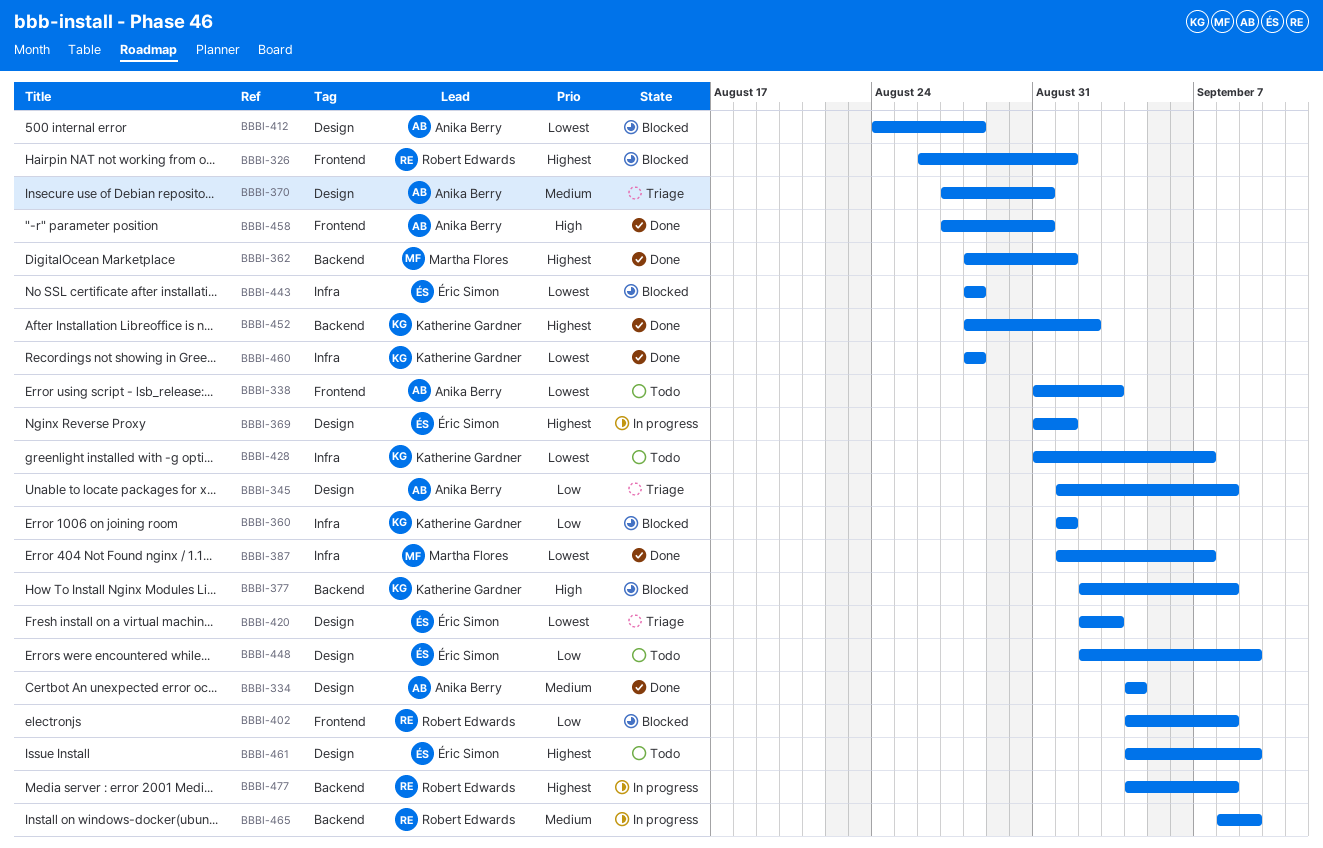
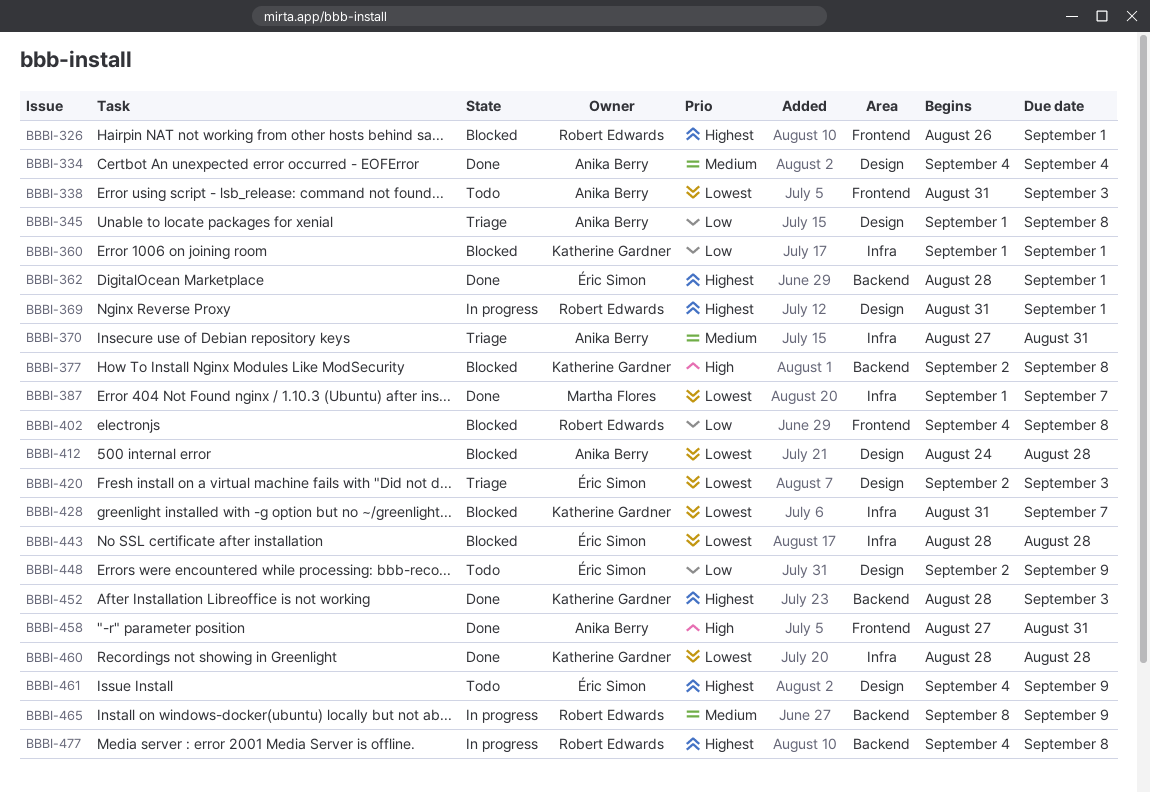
BBBI-362, owner: Martha Flores -> Éric Simon
BBBI-369, owner: Éric Simon -> Robert Edwards
BBBI-370, label: Design -> Infra
BBBI-428, status: Todo -> Blocked
BBBI-452, due: Sep 2 -> Sep 3

